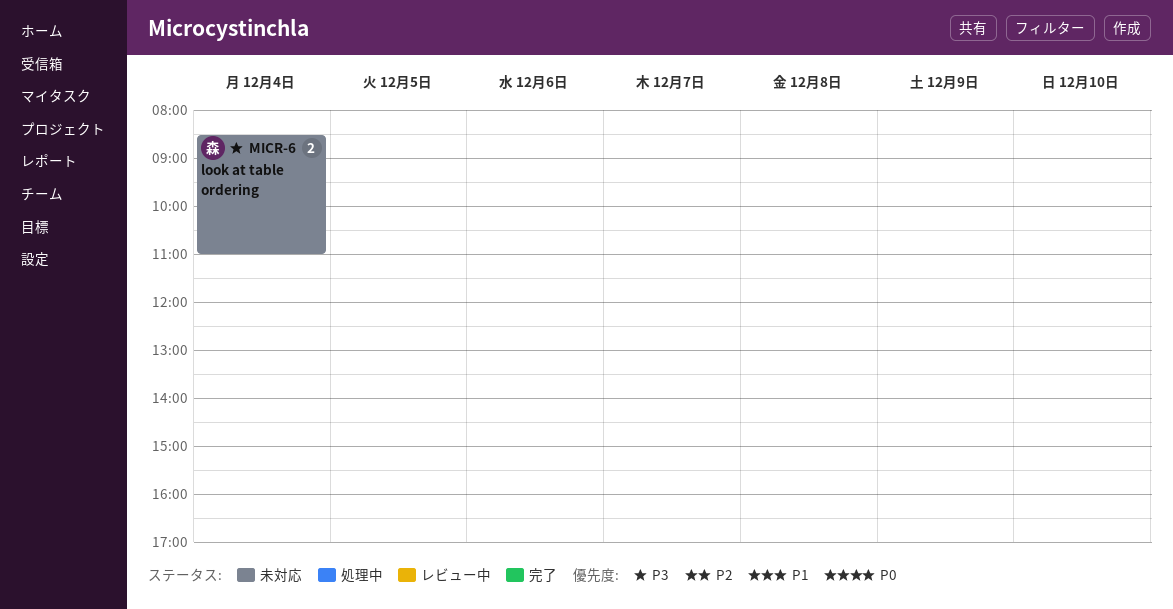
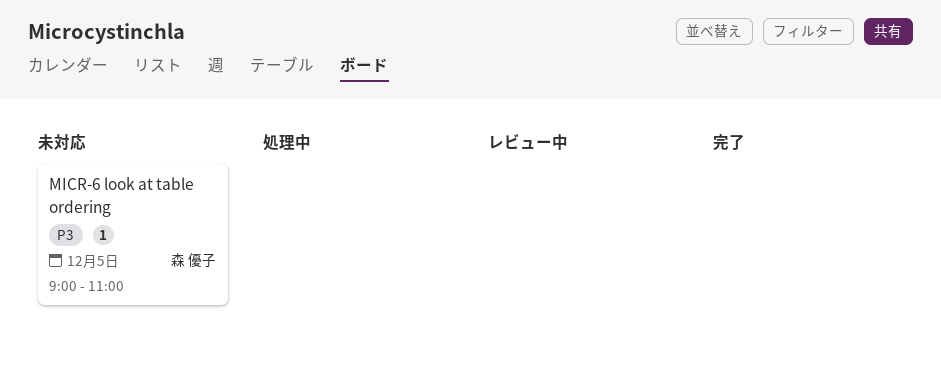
MICR-6, estimate: 2 -> 1
MICR-6, day: Dec 4 -> Dec 5
MICR-6, begins: 08:30 -> 09:00

